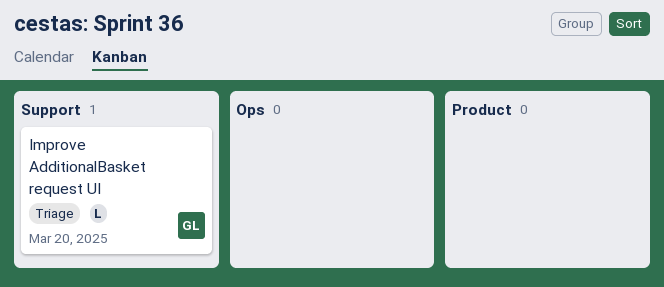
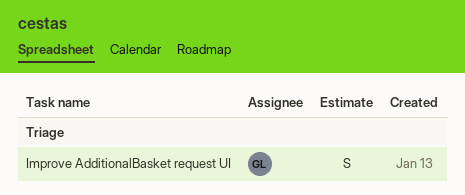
Improve AdditionalBasket request UI, estimate: L -> S

